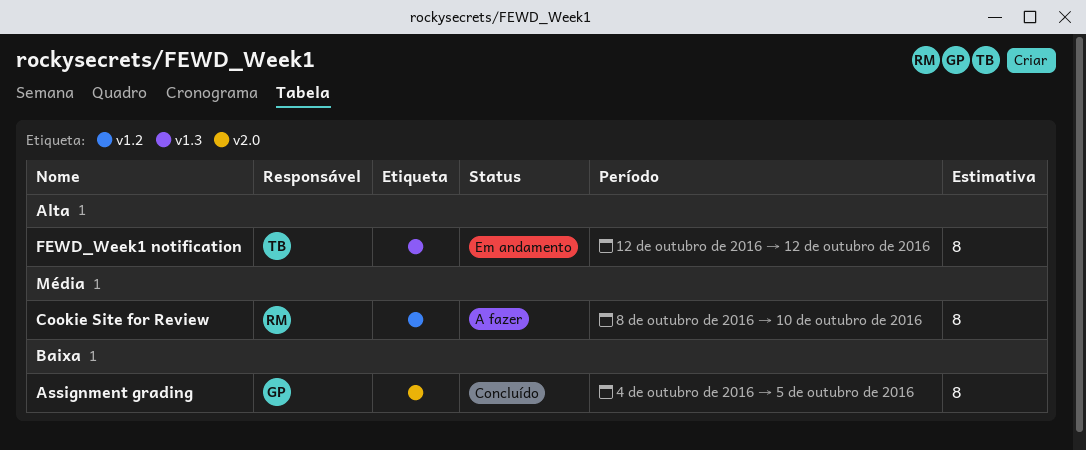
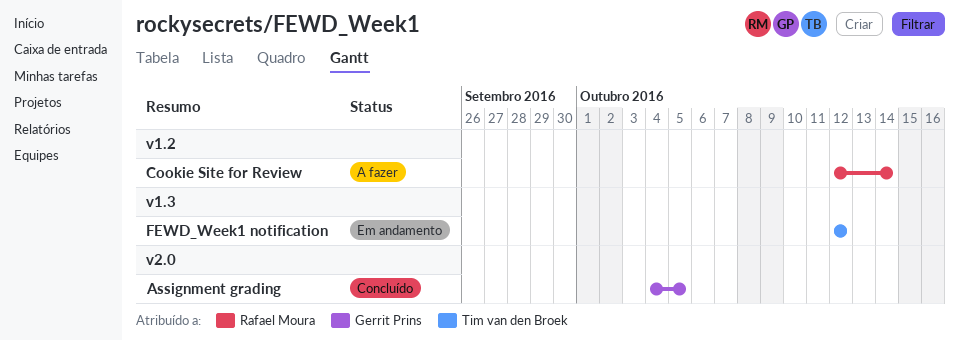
Cookie Site for Review, start: Oct 8 -> Oct 12
Cookie Site for Review, due: Oct 10 -> Oct 14

